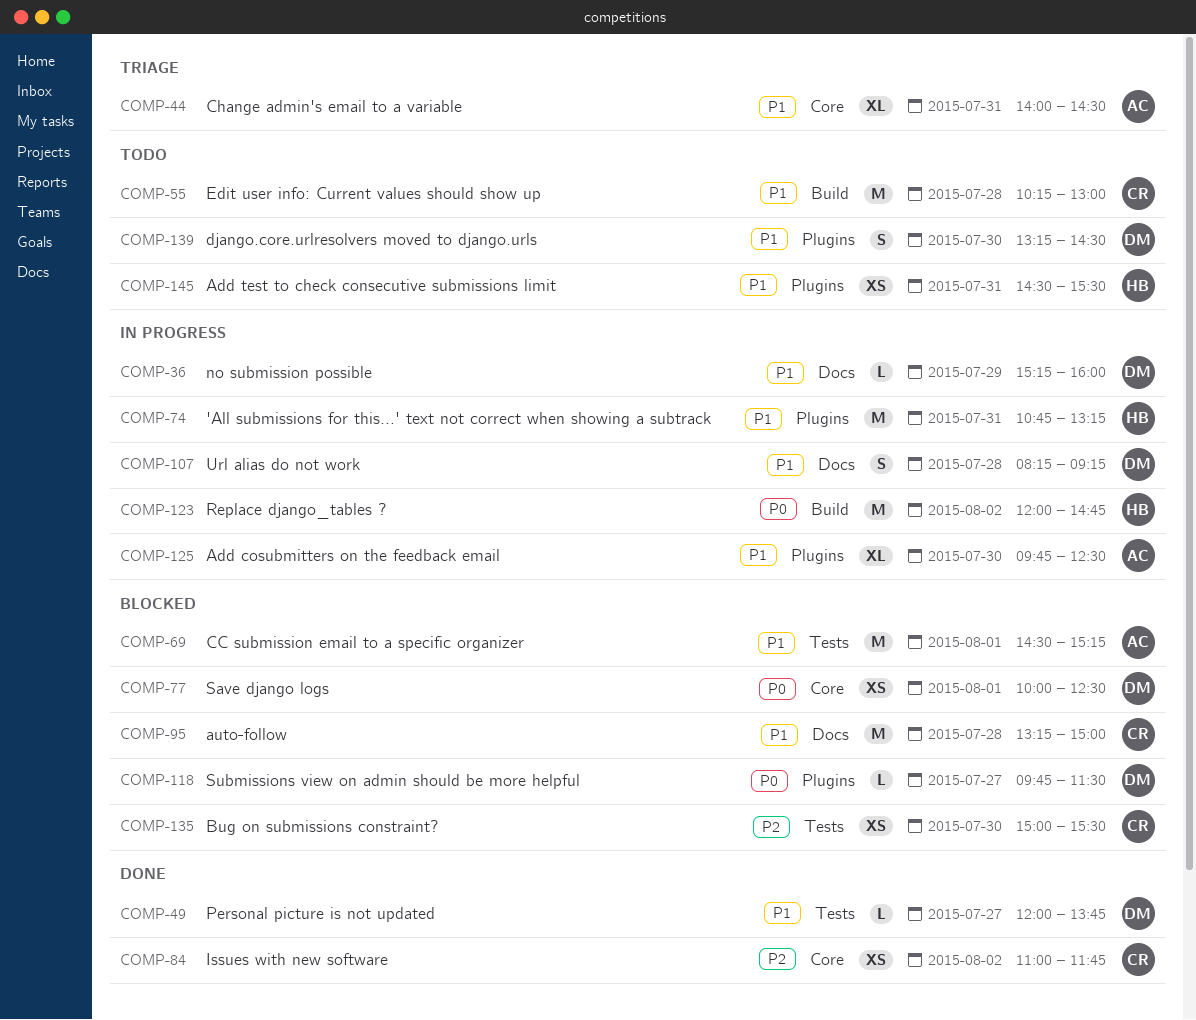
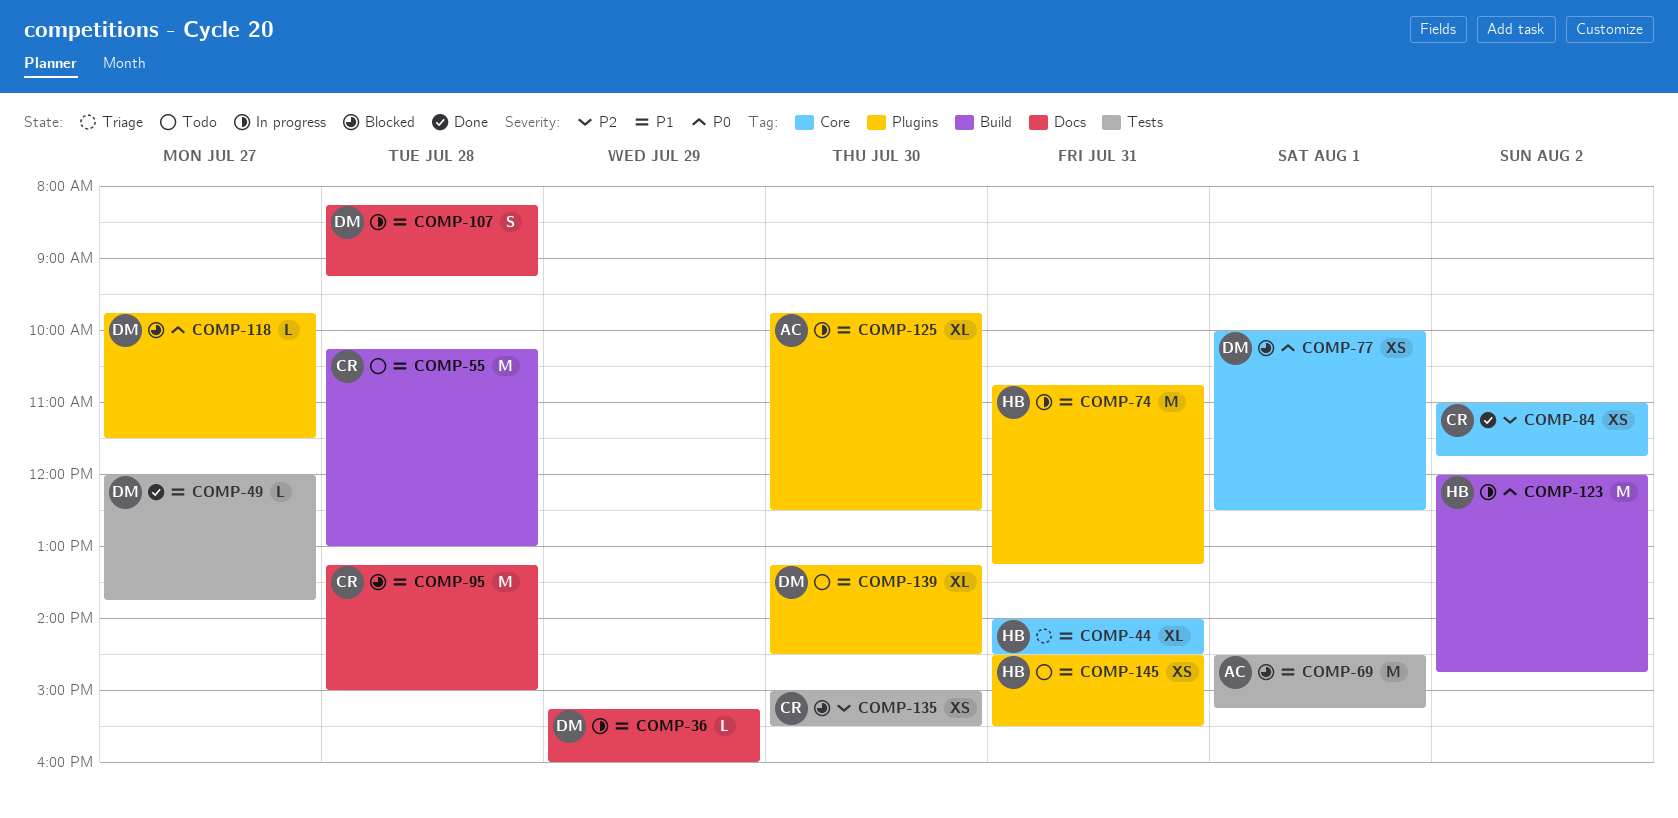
COMP-44, owner: AC -> HB
COMP-139, estimate: S -> XL

